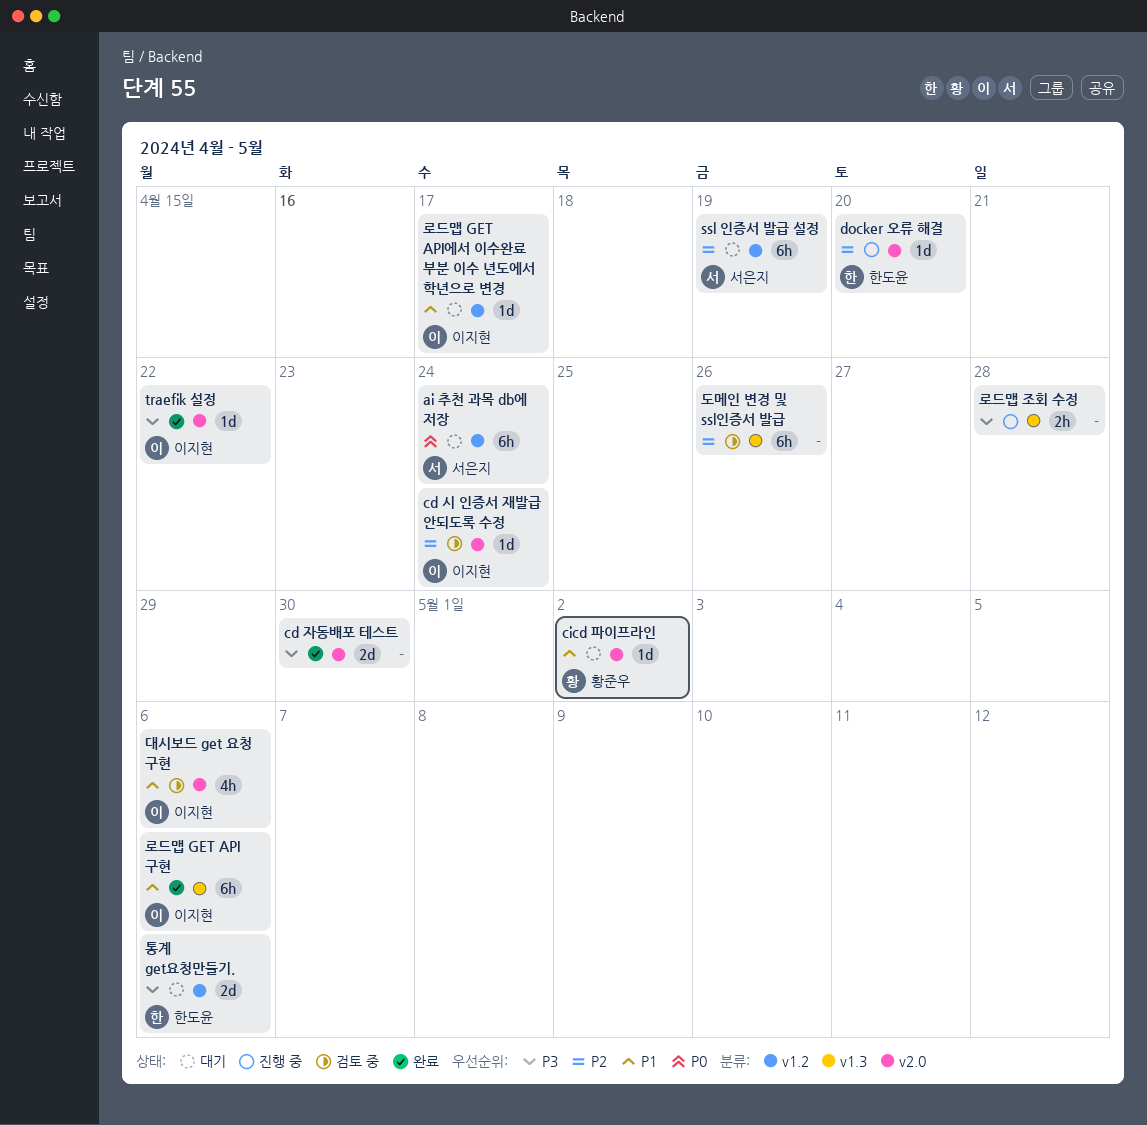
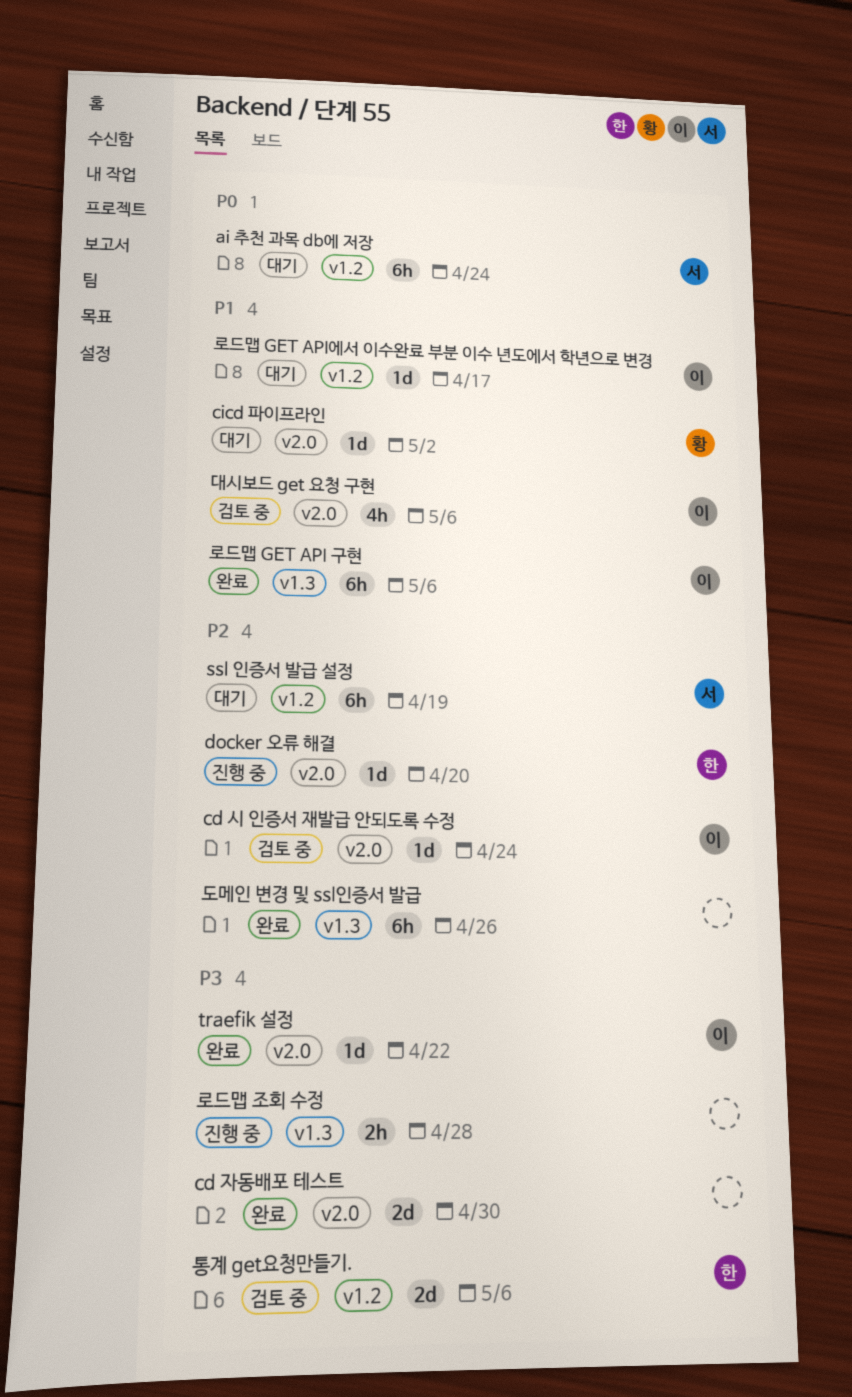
도메인 변경 및 ssl인증서 발급, status: 검토 중 -> 완료
통계 get요청만들기., status: 대기 -> 검토 중

